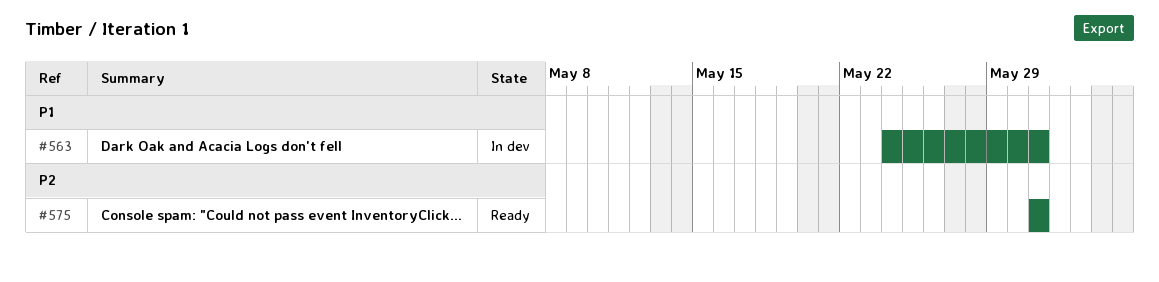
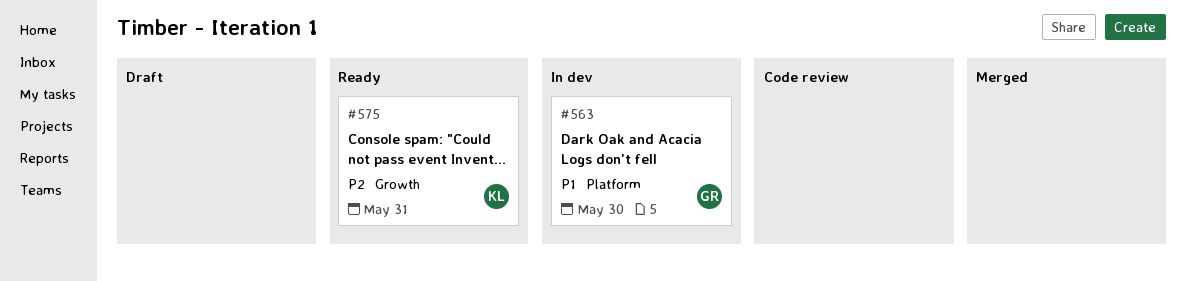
#563, due: May 31 -> May 30

